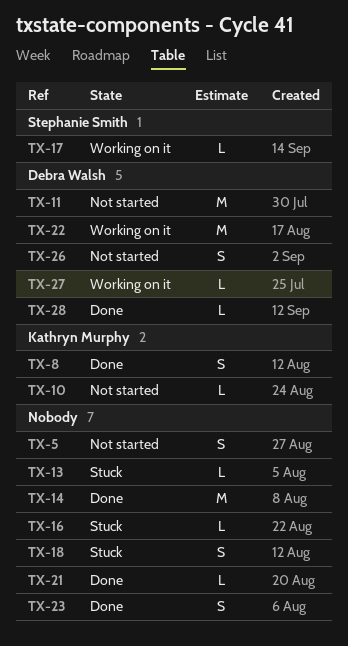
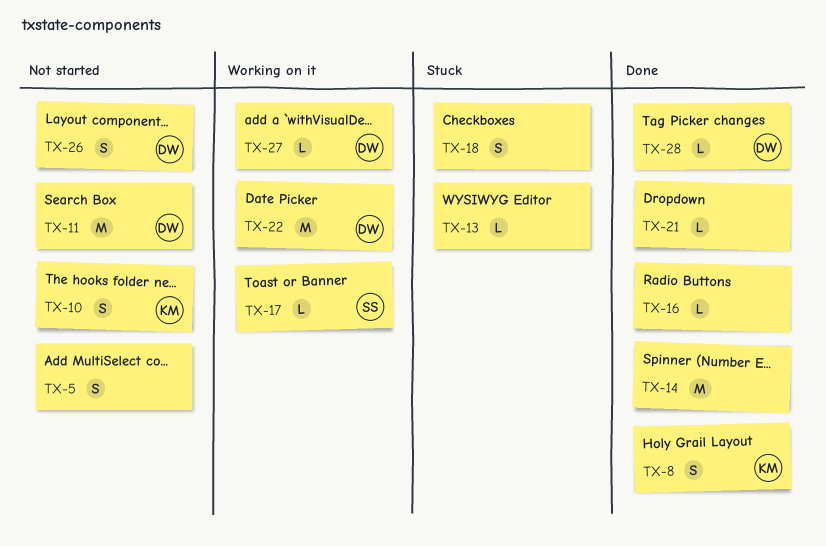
TX-10, estimate: L -> S
TX-16, status: Stuck -> Done
TX-23: present -> none

